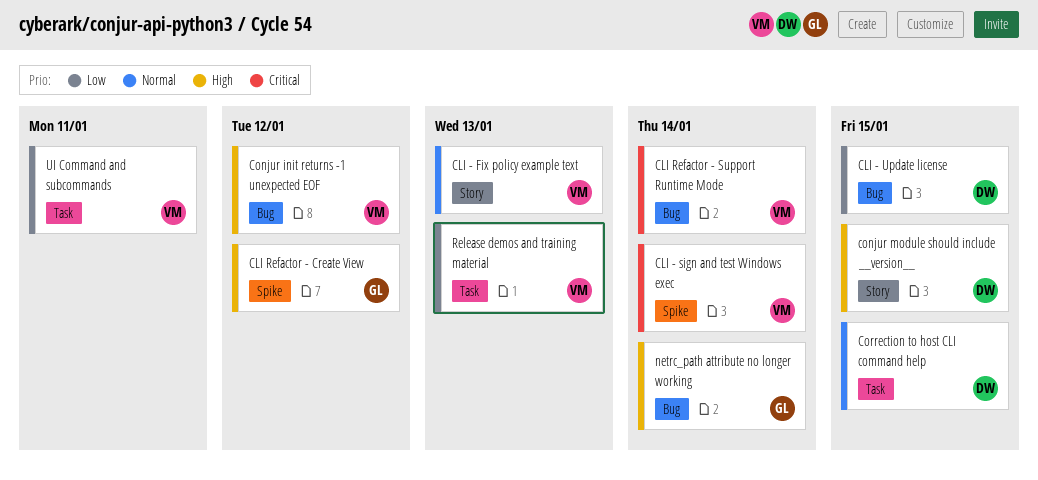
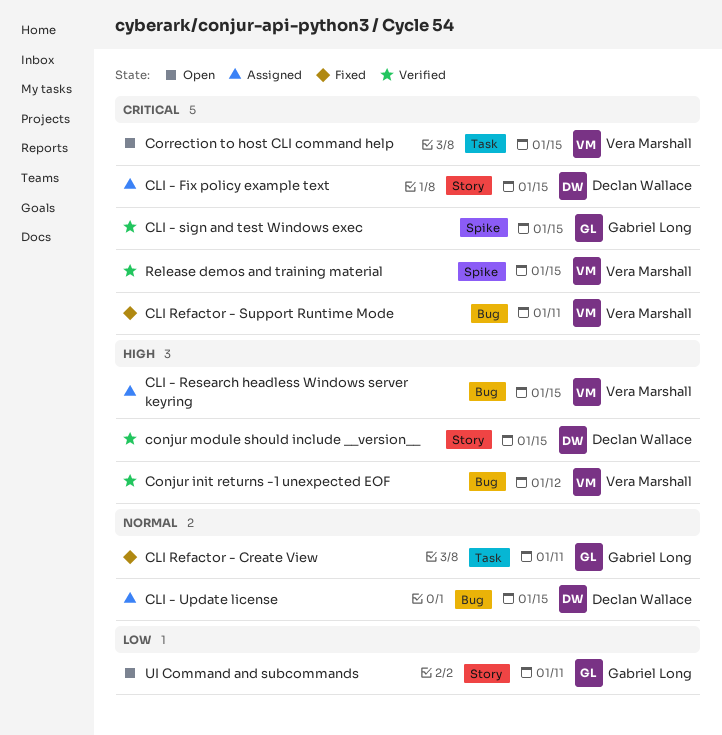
CLI - Fix policy example text, owner: Vera Marshall -> Declan Wallace
CLI - Fix policy example text, priority: Normal -> Critical
CLI - Fix policy example text, due: Jan 13 -> Jan 15
CLI - Research headless Windows server keyring: none -> present
CLI - sign and test Windows exec, owner: Vera Marshall -> Gabriel Long
CLI - sign and test Windows exec, due: Jan 14 -> Jan 15
CLI - Update license, priority: Low -> Normal
CLI Refactor - Create View, priority: High -> Normal
CLI Refactor - Create View, label: Spike -> Task
CLI Refactor - Create View, due: Jan 12 -> Jan 11
CLI Refactor - Support Runtime Mode, due: Jan 14 -> Jan 11
Correction to host CLI command help, owner: Declan Wallace -> Vera Marshall
Correction to host CLI command help, priority: Normal -> Critical
netrc_path attribute no longer working: present -> none
Release demos and training material, priority: Low -> Critical
Release demos and training material, label: Task -> Spike
Release demos and training material, due: Jan 13 -> Jan 15
UI Command and subcommands, owner: Vera Marshall -> Gabriel Long
UI Command and subcommands, label: Task -> Story

